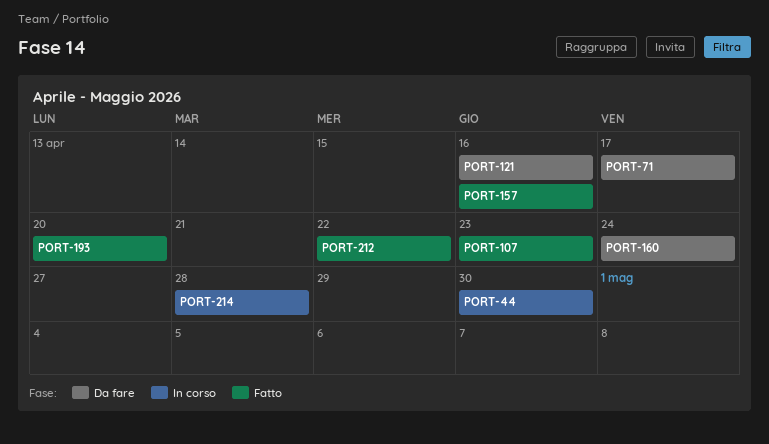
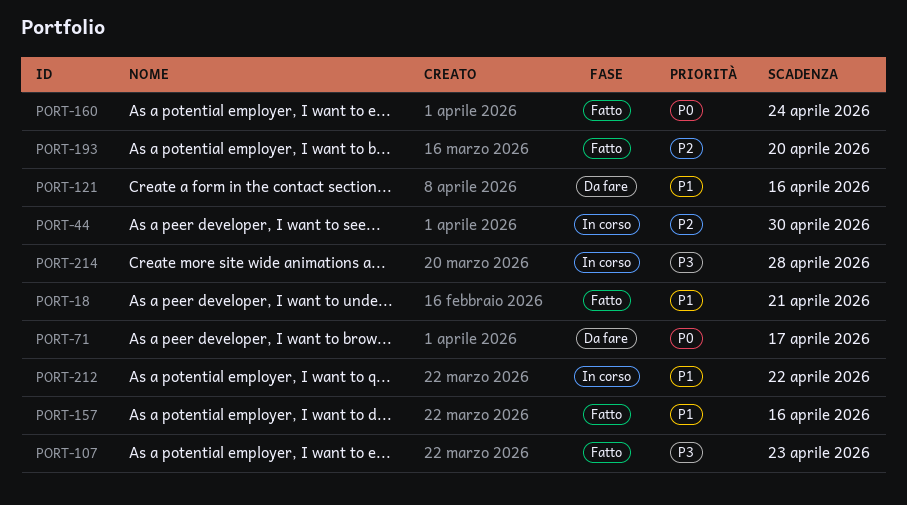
PORT-18: none -> present
PORT-160, status: Da fare -> Fatto
PORT-212, status: Fatto -> In corso

